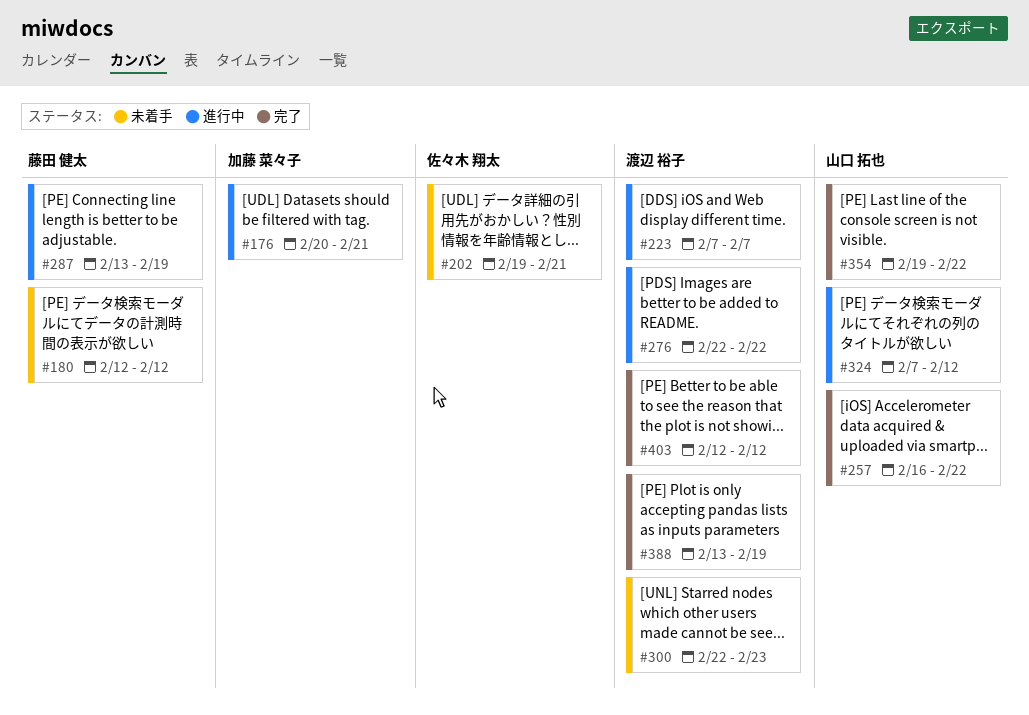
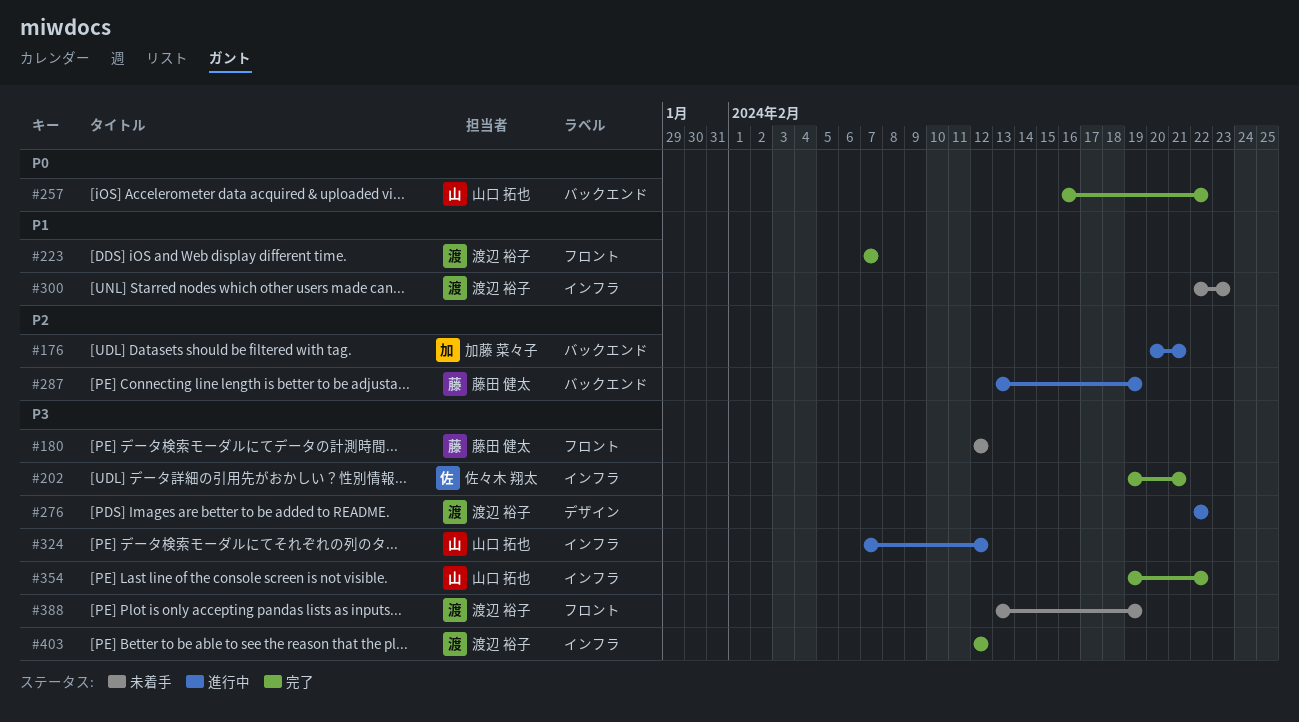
#202, status: 未着手 -> 完了
#223, status: 進行中 -> 完了
#388, status: 完了 -> 未着手

